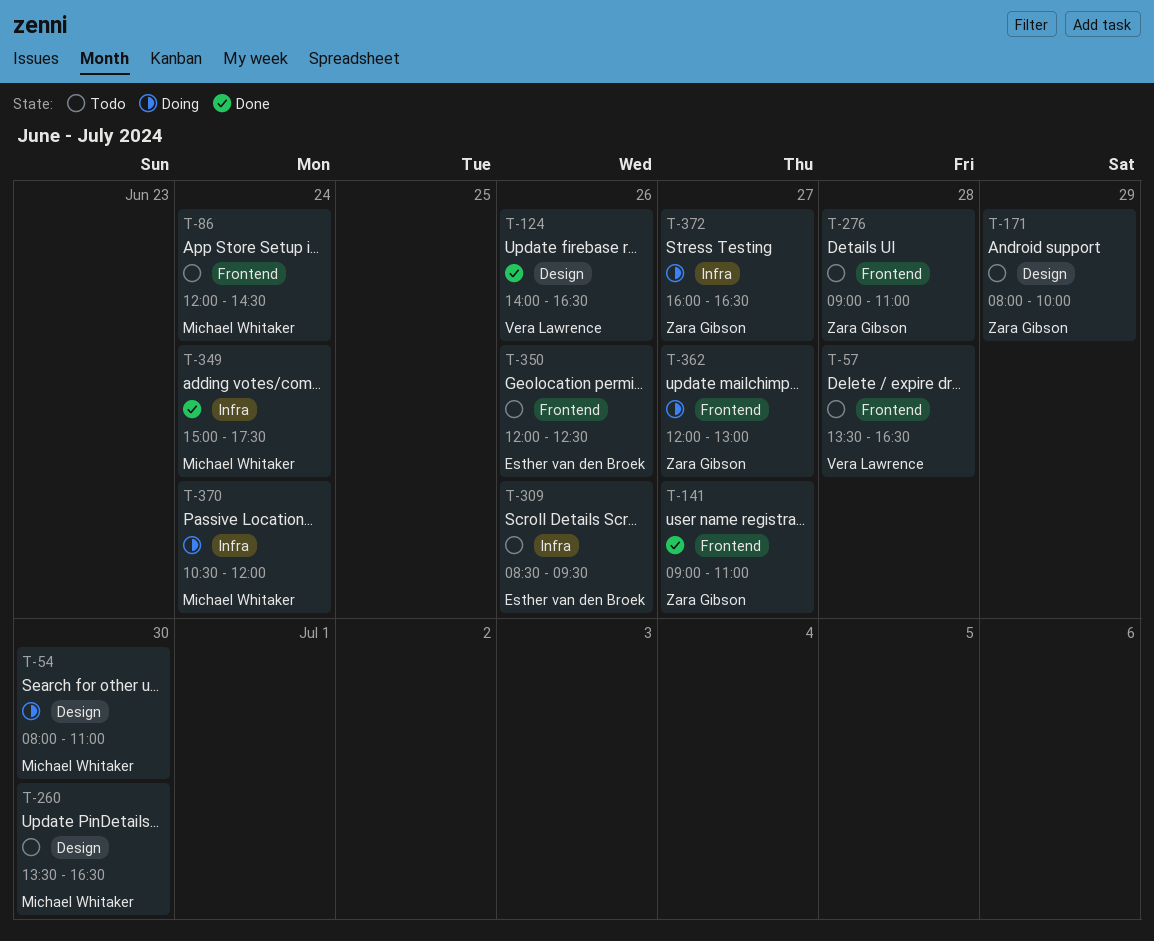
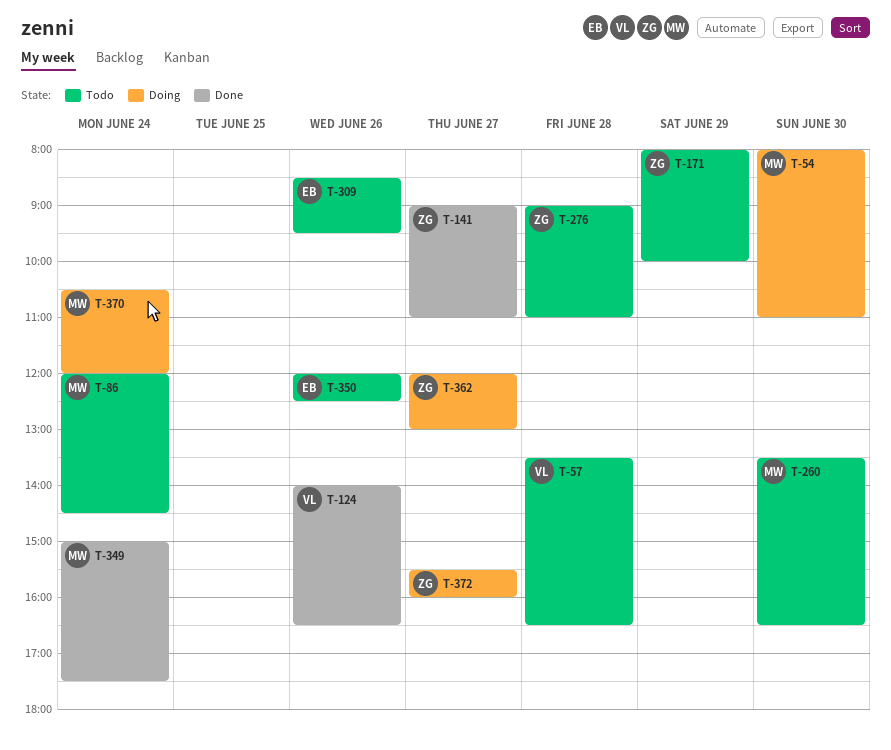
T-372, begins: 16:00 -> 15:30
T-372, ends: 16:30 -> 16:00

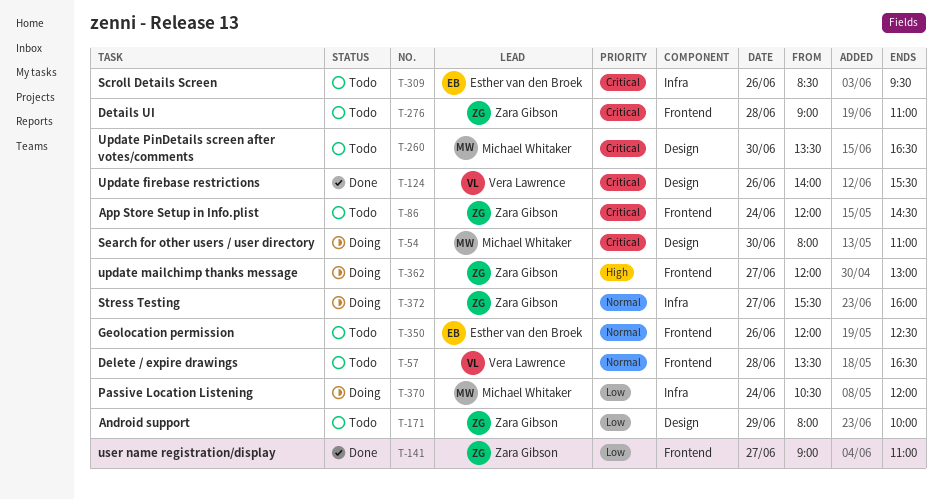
T-86, owner: Michael Whitaker -> Zara Gibson
T-124, ends: 16:30 -> 15:30
T-349: present -> none

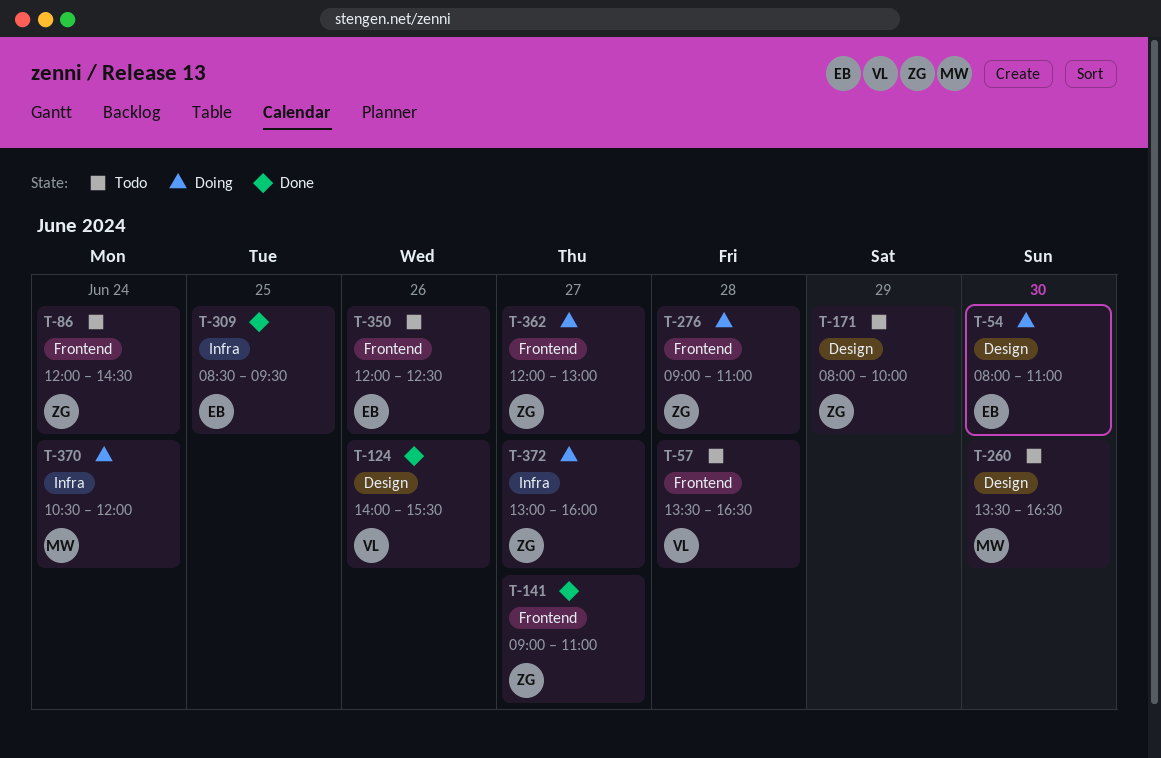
T-54, owner: Michael Whitaker -> Esther van den Broek
T-276, status: Todo -> Doing
T-309, status: Todo -> Done
T-309, day: Jun 26 -> Jun 25
T-372, begins: 15:30 -> 13:00

